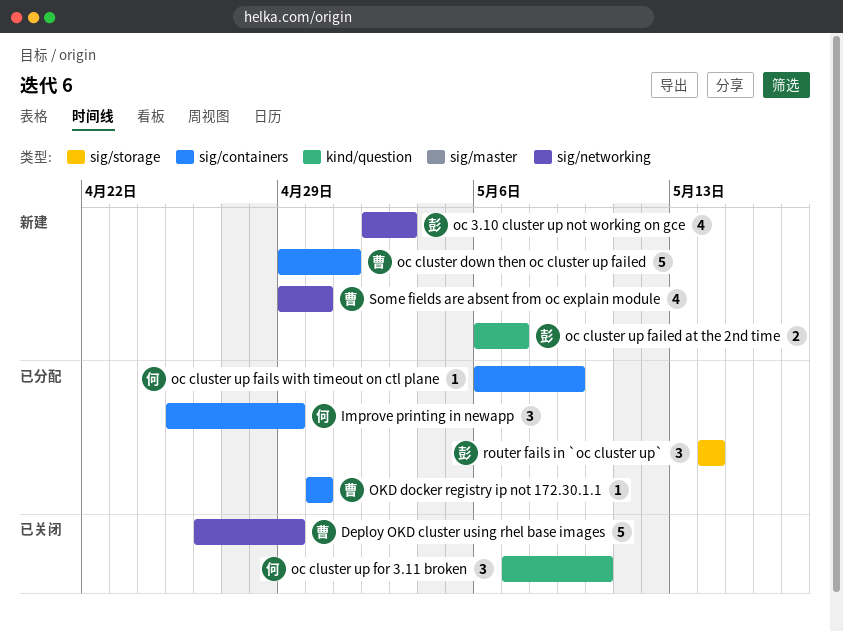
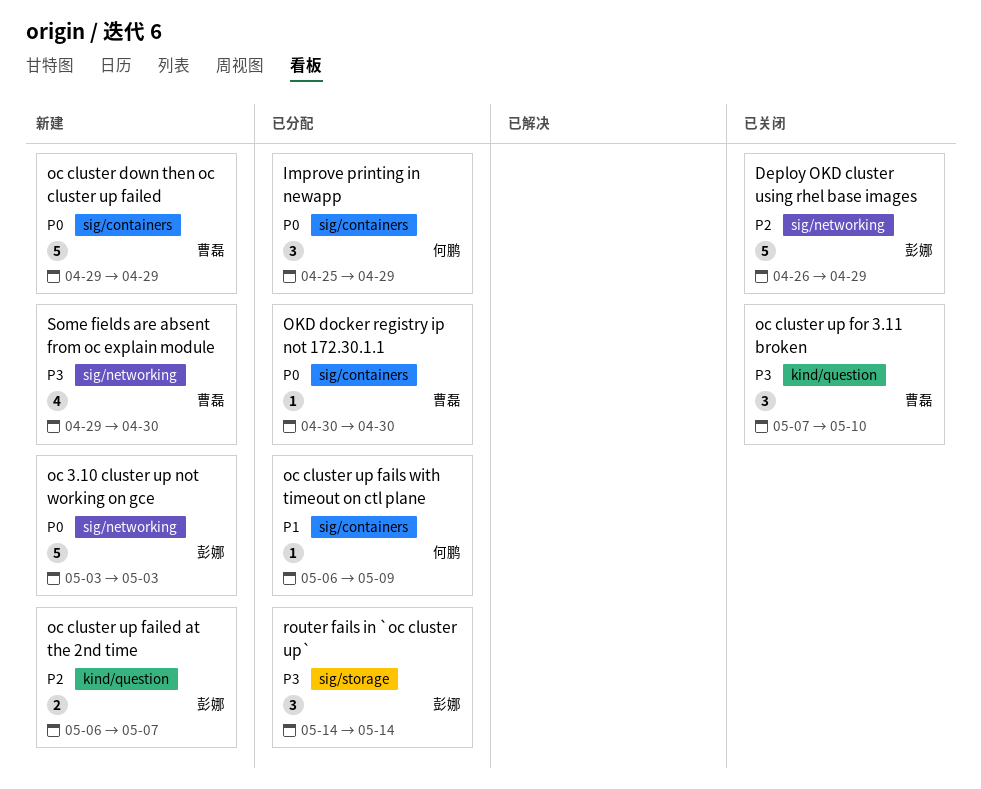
Deploy OKD cluster using rhel base images, owner: 曹磊 -> 彭娜
oc 3.10 cluster up not working on gce, estimate: 4 -> 5
oc 3.10 cluster up not working on gce, start: May 2 -> May 3
oc cluster down then oc cluster up failed, due: May 1 -> Apr 29
oc cluster up for 3.11 broken, owner: 何鹏 -> 曹磊

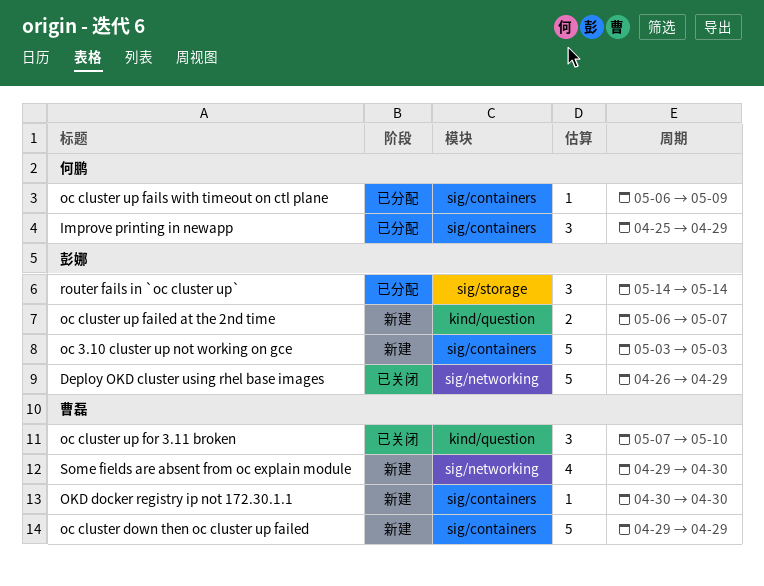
oc 3.10 cluster up not working on gce, label: sig/networking -> sig/containers
OKD docker registry ip not 172.30.1.1, status: 已分配 -> 新建

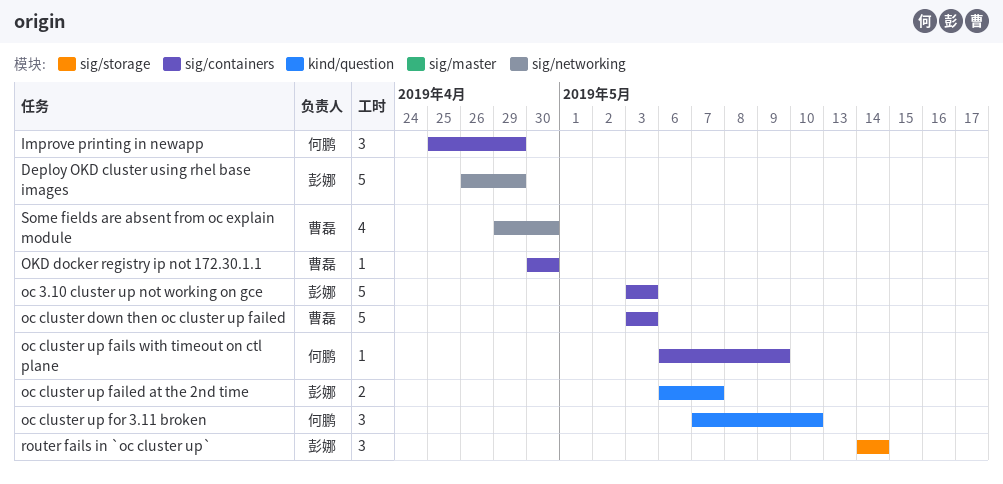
oc cluster down then oc cluster up failed, start: Apr 29 -> May 3
oc cluster down then oc cluster up failed, due: Apr 29 -> May 3
oc cluster up for 3.11 broken, owner: 曹磊 -> 何鹏

